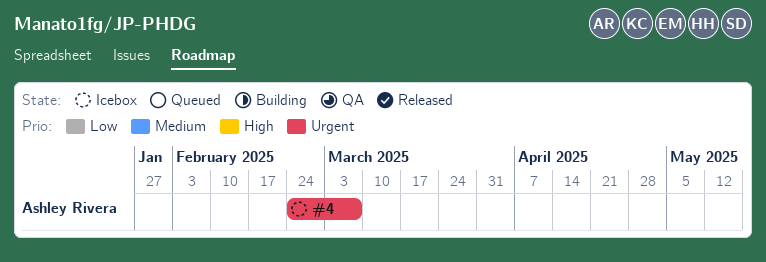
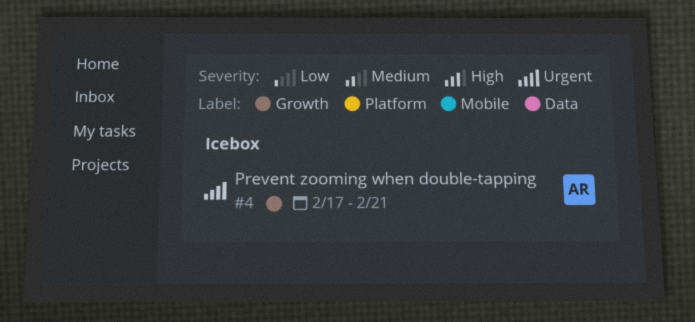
#4, start: Feb 24 -> Feb 17
#4, due: Mar 7 -> Feb 21

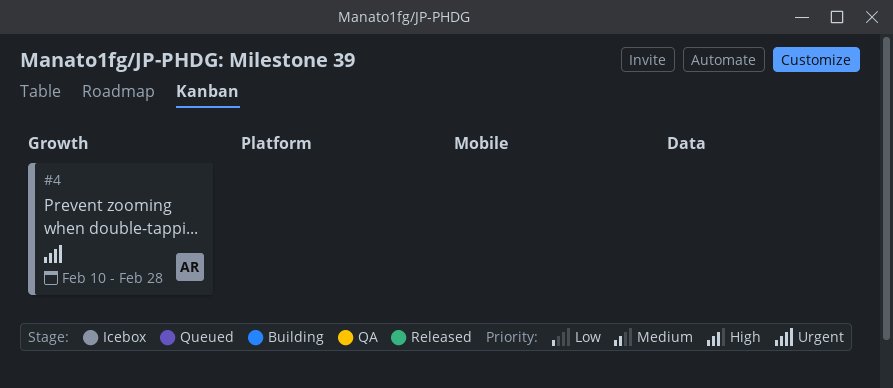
#4, start: Feb 17 -> Feb 10
#4, due: Feb 21 -> Feb 28

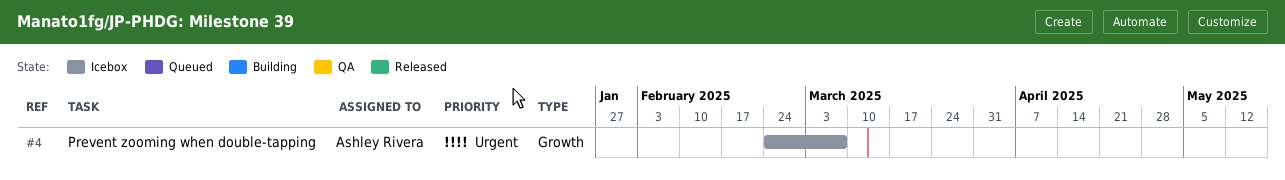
#4, start: Feb 10 -> Feb 24
#4, due: Feb 28 -> Mar 7

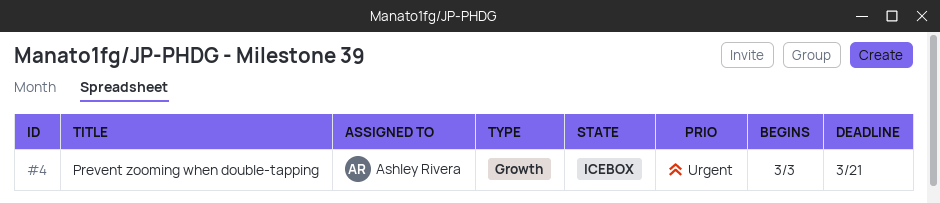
#4, start: Feb 24 -> Mar 3
#4, due: Mar 7 -> Mar 21

